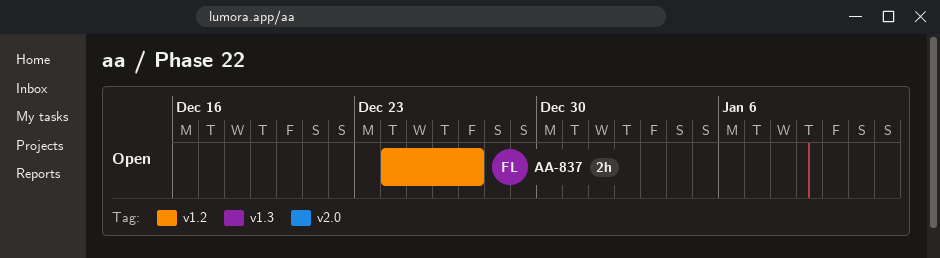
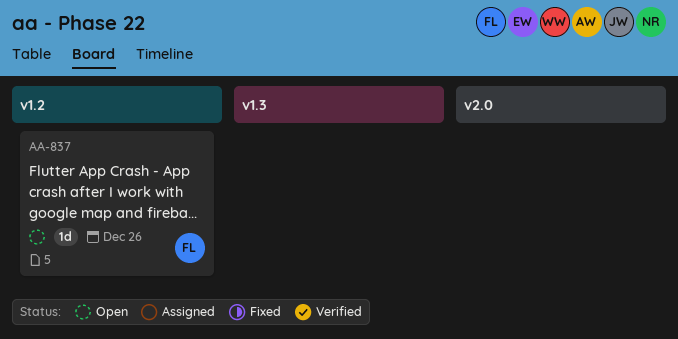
AA-837, estimate: 2h -> 1d
AA-837, due: Dec 27 -> Dec 26

